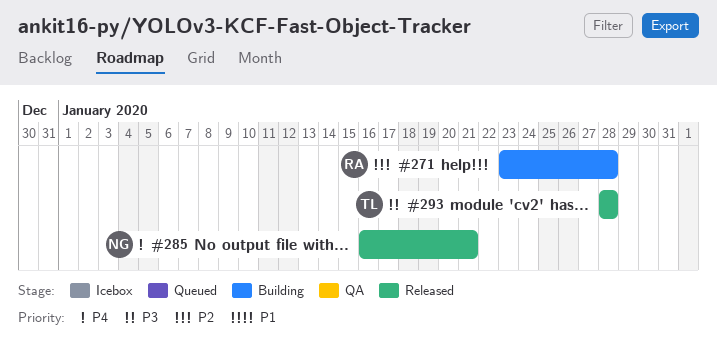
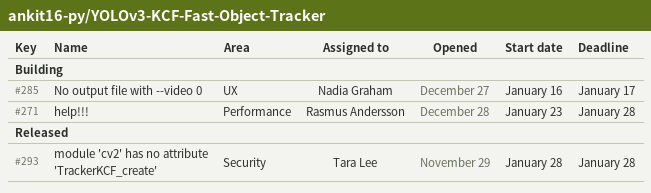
#285, status: Released -> Building
#285, due: Jan 21 -> Jan 17

